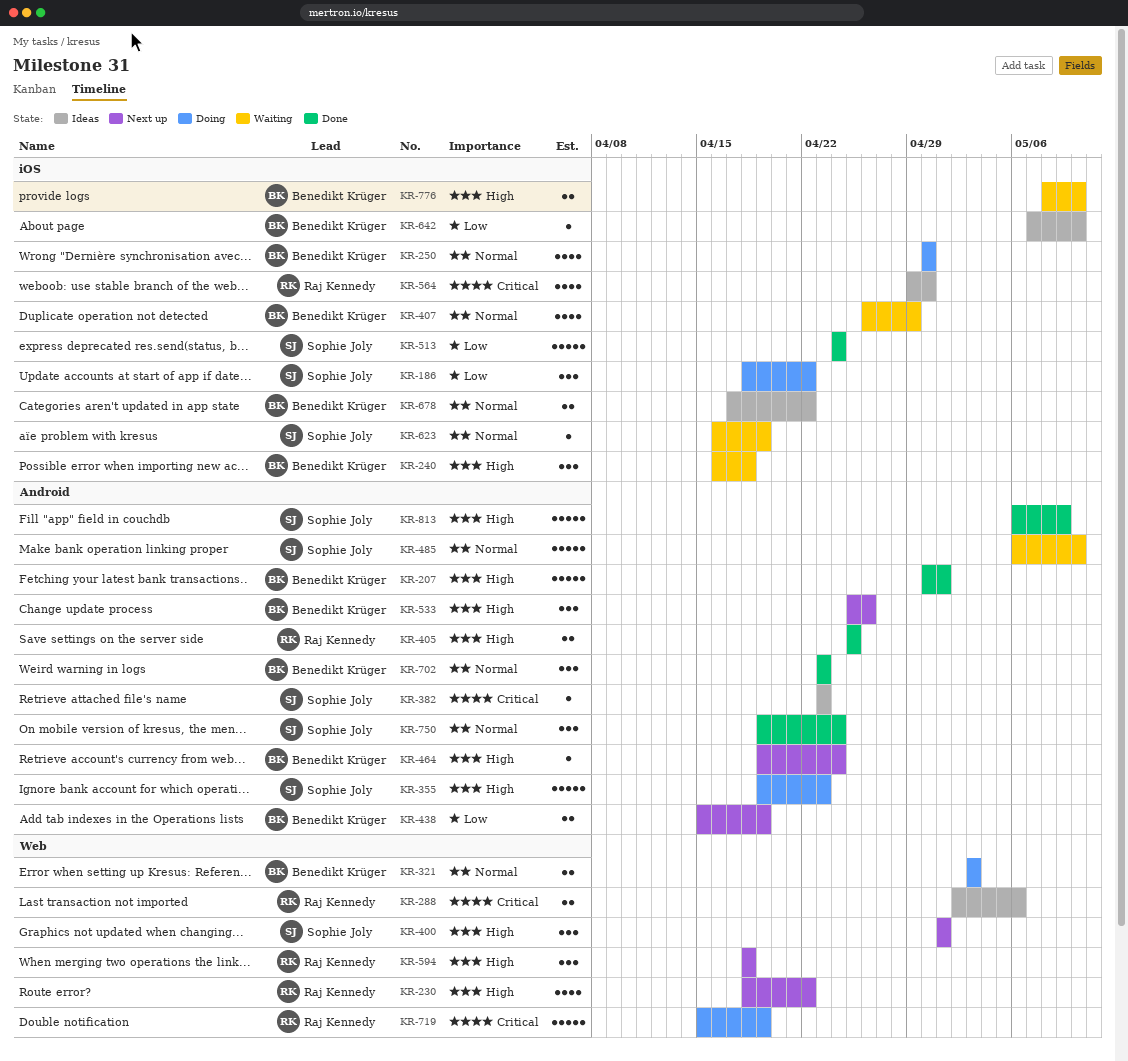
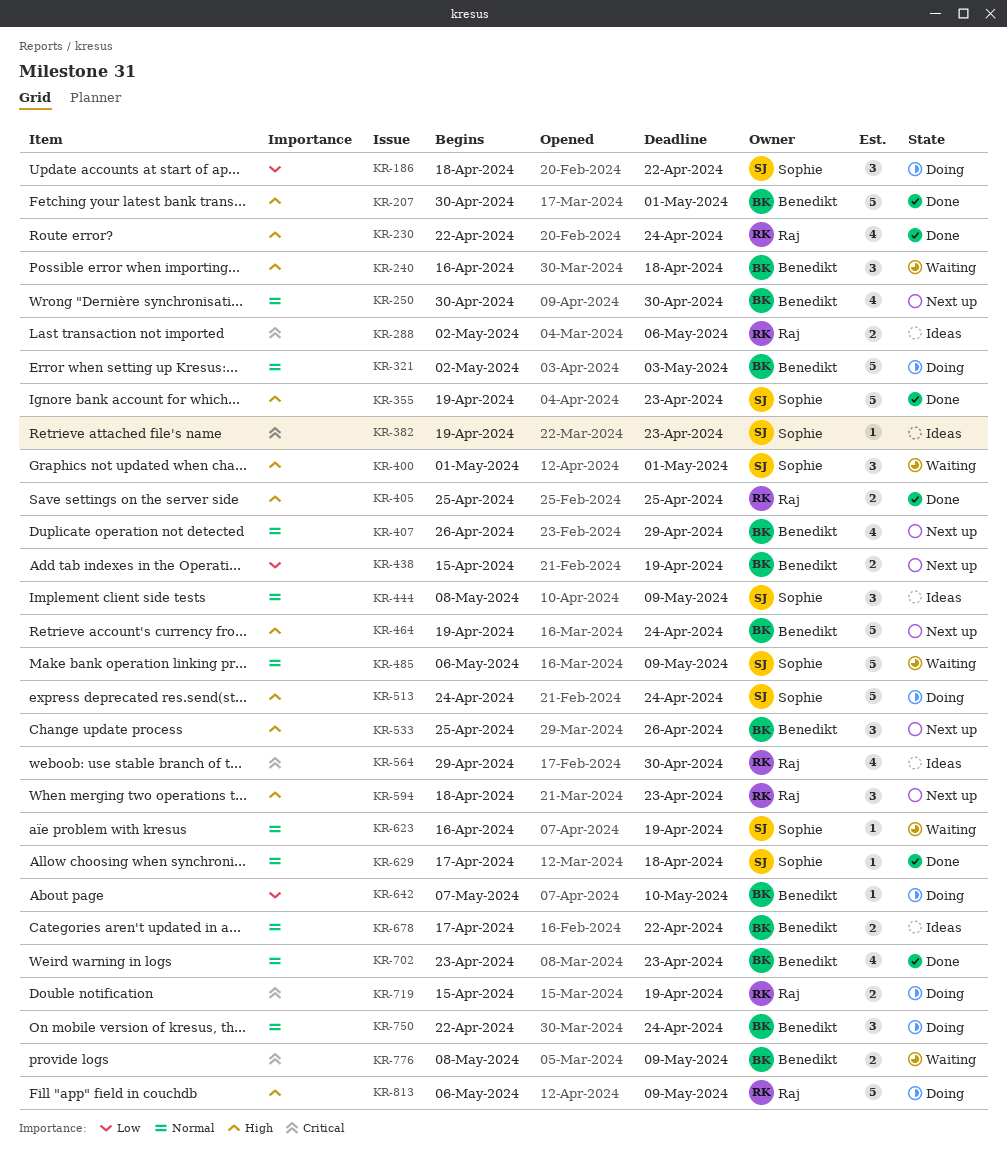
KR-230, status: Next up -> Done
KR-230, start: Apr 18 -> Apr 22
KR-230, due: Apr 22 -> Apr 24
KR-250, status: Doing -> Next up
KR-321, estimate: 2 -> 5
KR-321, start: May 3 -> May 2
KR-355, status: Doing -> Done
KR-382, start: Apr 23 -> Apr 19
KR-400, status: Next up -> Waiting
KR-407, status: Waiting -> Next up
KR-444: none -> present
KR-464, estimate: 1 -> 5
KR-485, due: May 10 -> May 9
KR-513, status: Done -> Doing
KR-513, priority: Low -> High
KR-594, due: Apr 18 -> Apr 23
KR-629: none -> present
KR-642, status: Ideas -> Doing
KR-702, estimate: 3 -> 4
KR-719, estimate: 5 -> 2
KR-750, status: Done -> Doing
KR-750, owner: Sophie Joly -> Benedikt Krüger
KR-750, start: Apr 19 -> Apr 22
KR-776, priority: High -> Critical
KR-776, due: May 10 -> May 9
KR-813, status: Done -> Doing
KR-813, owner: Sophie Joly -> Raj Kennedy

